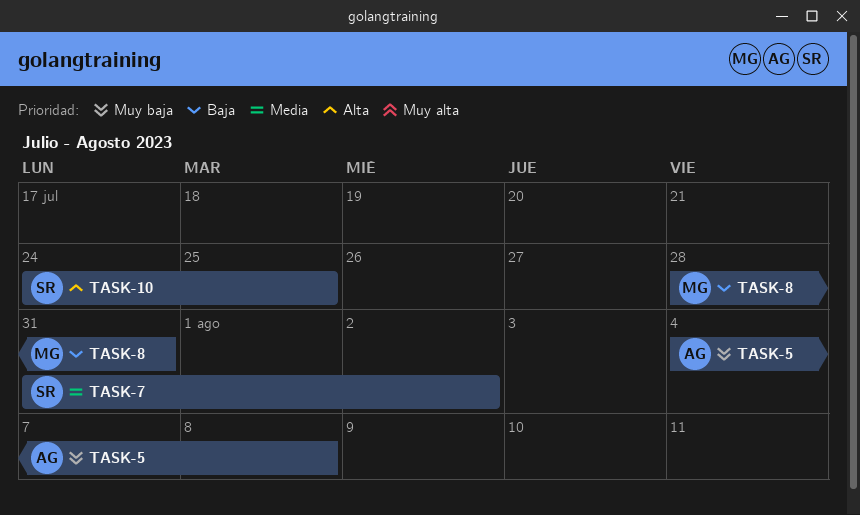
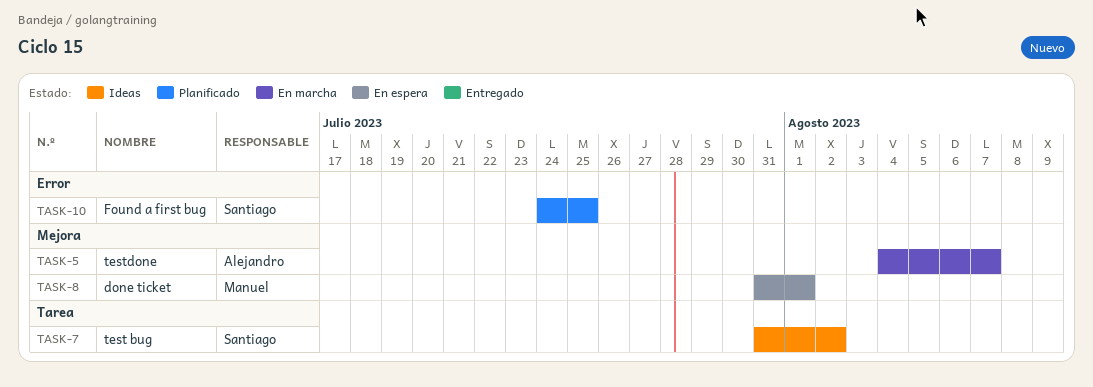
TASK-5, due: Aug 8 -> Aug 7
TASK-8, start: Jul 28 -> Jul 31
TASK-8, due: Jul 31 -> Aug 1

